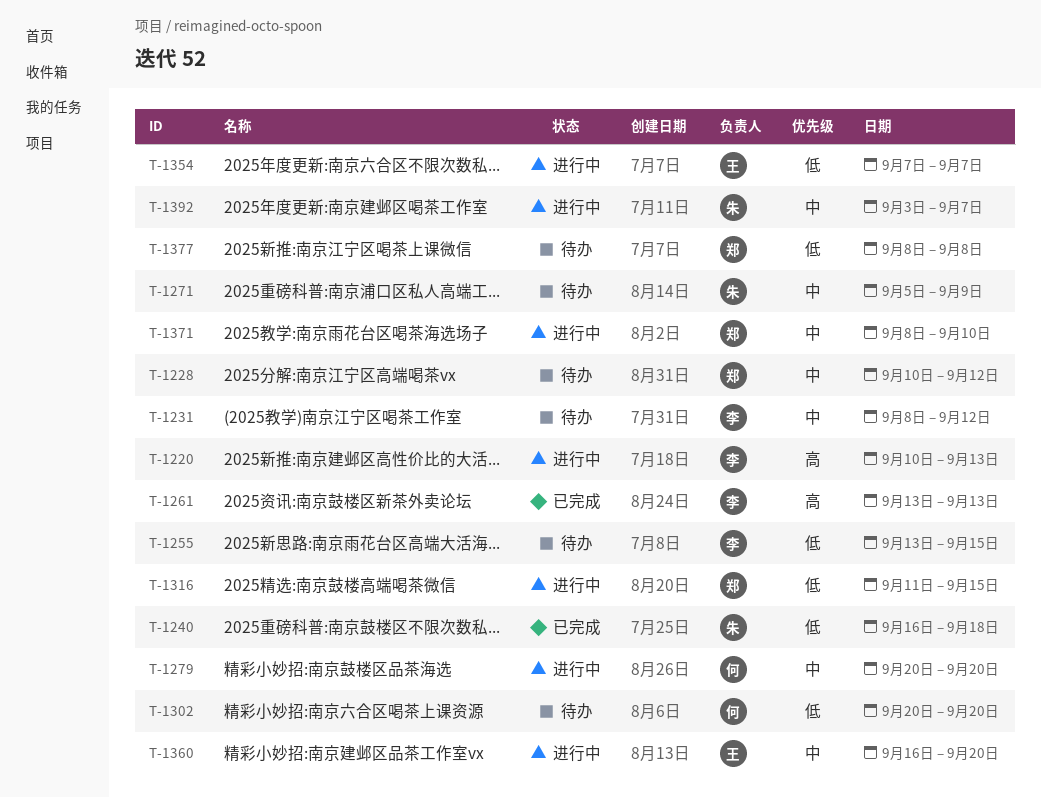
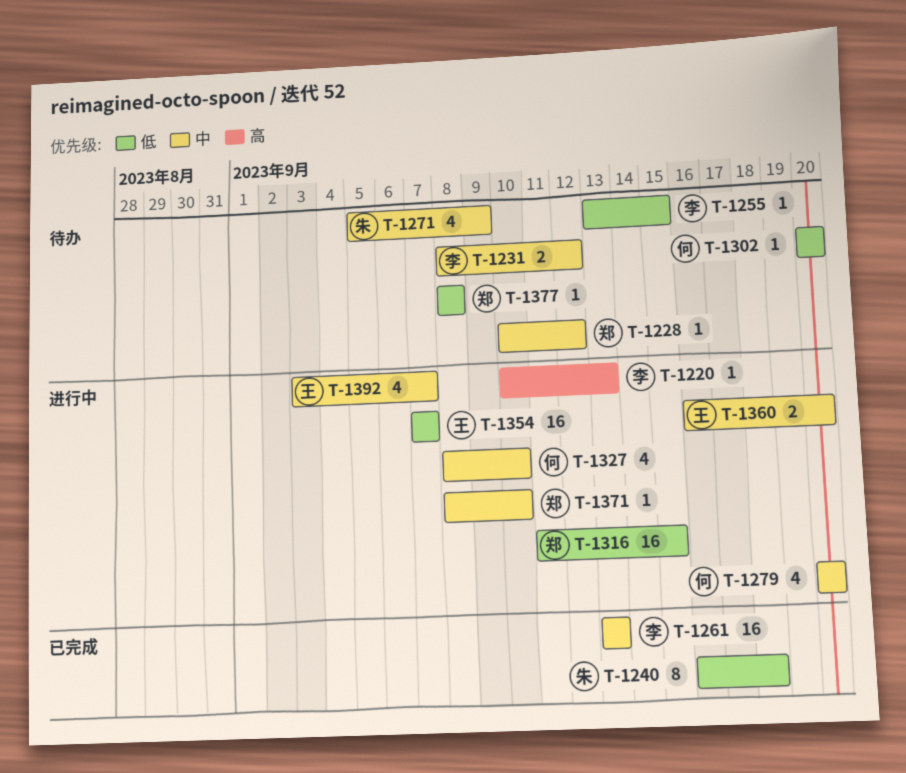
T-1261, priority: 高 -> 中
T-1327: none -> present
T-1392, owner: 朱 -> 王

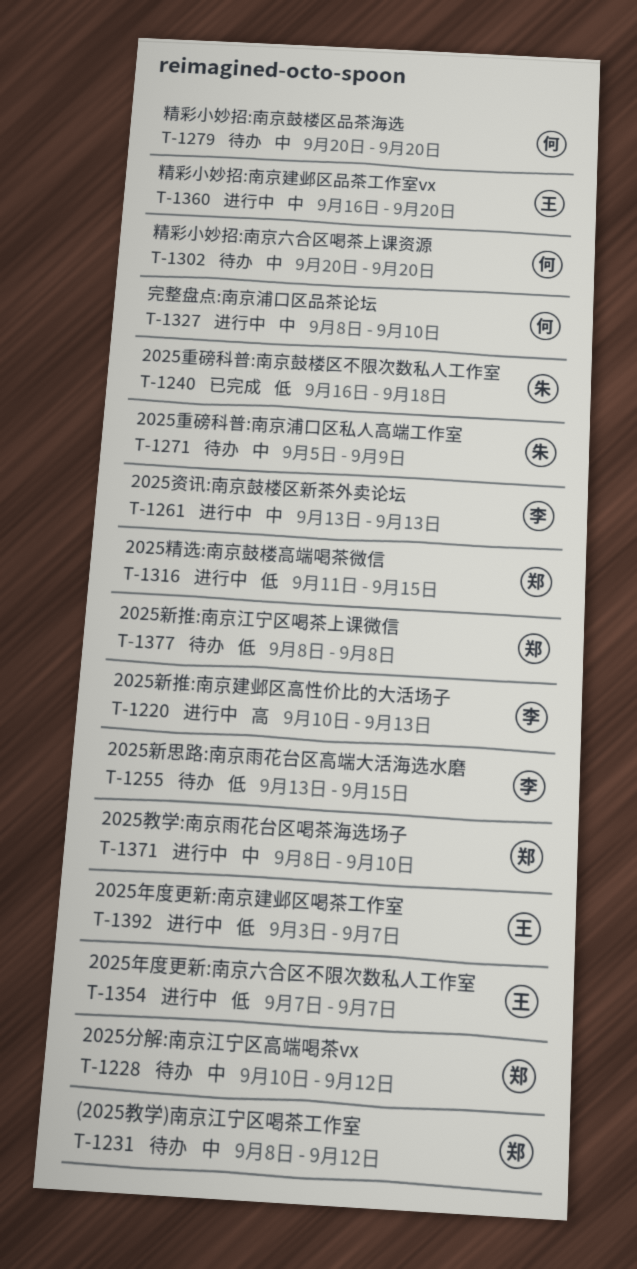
T-1231, owner: 李 -> 郑
T-1261, status: 已完成 -> 进行中
T-1279, status: 进行中 -> 待办
T-1302, priority: 低 -> 中
T-1392, priority: 中 -> 低

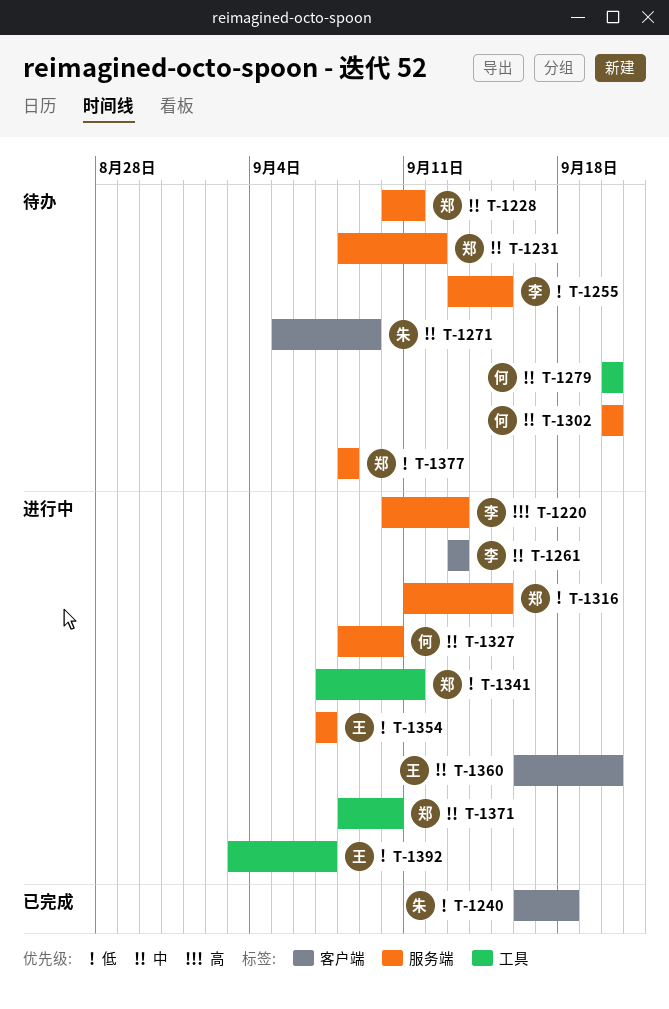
T-1228, due: Sep 12 -> Sep 11
T-1341: none -> present

